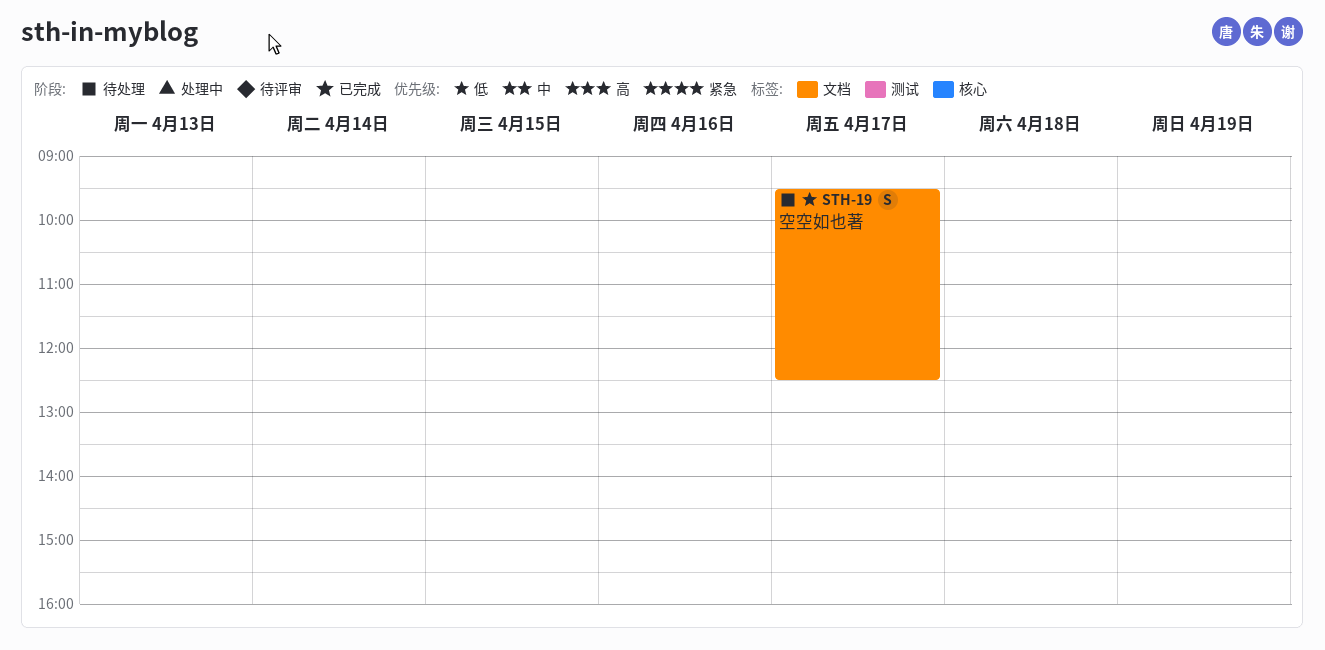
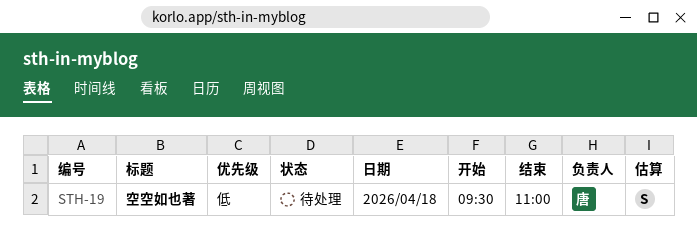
STH-19, day: Apr 17 -> Apr 18
STH-19, ends: 12:30 -> 11:00

